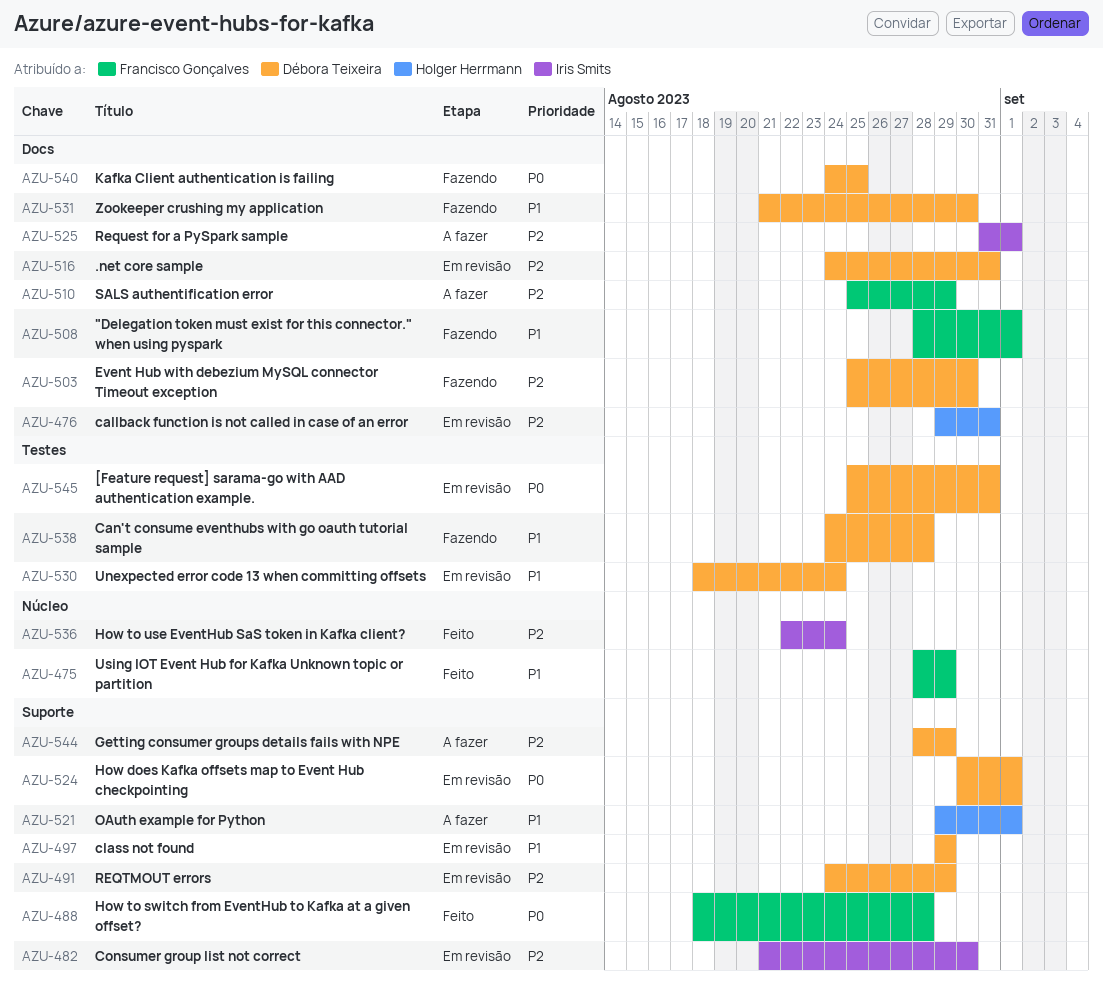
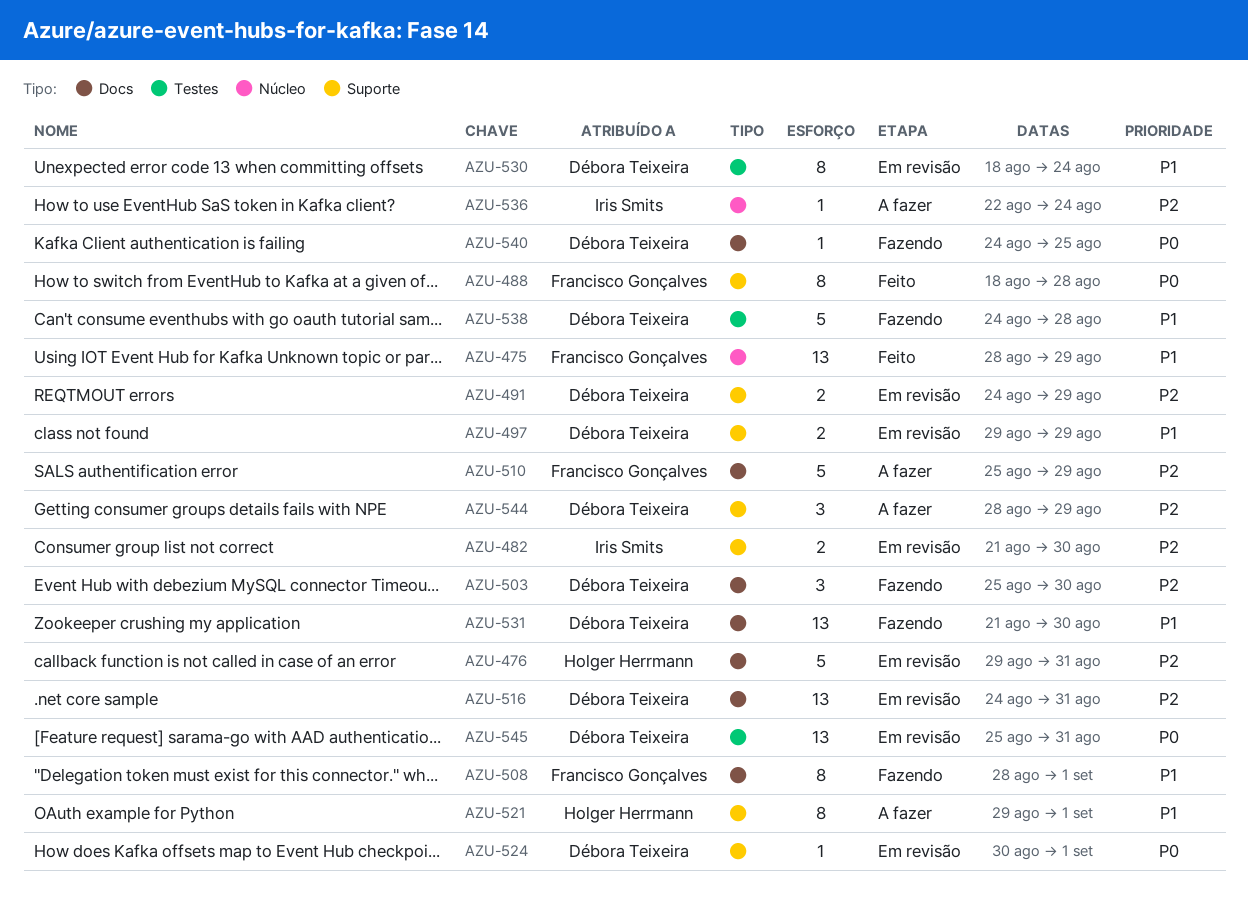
AZU-525: present -> none
AZU-536, status: Feito -> A fazer

